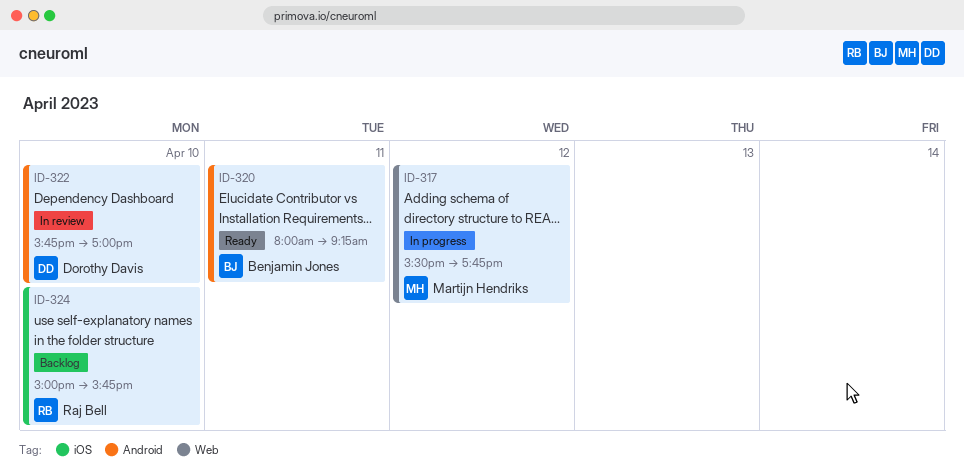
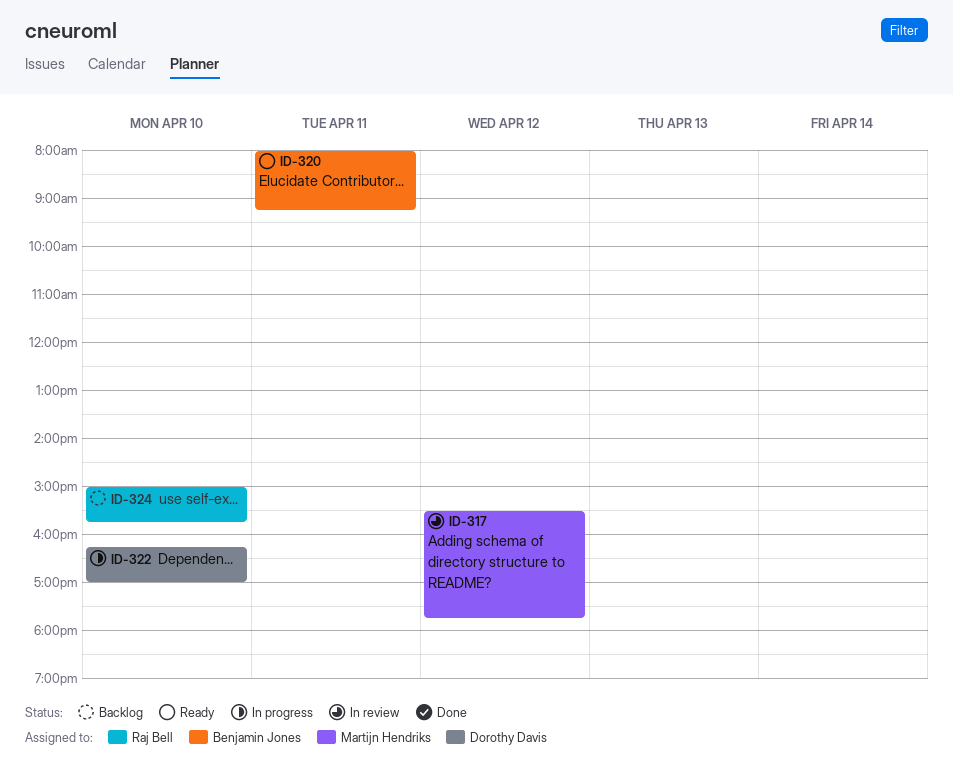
ID-317, status: In progress -> In review
ID-322, status: In review -> In progress
ID-322, begins: 15:45 -> 16:15

